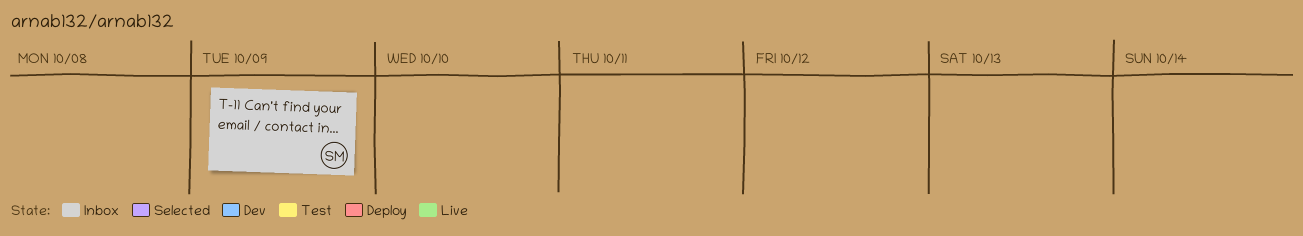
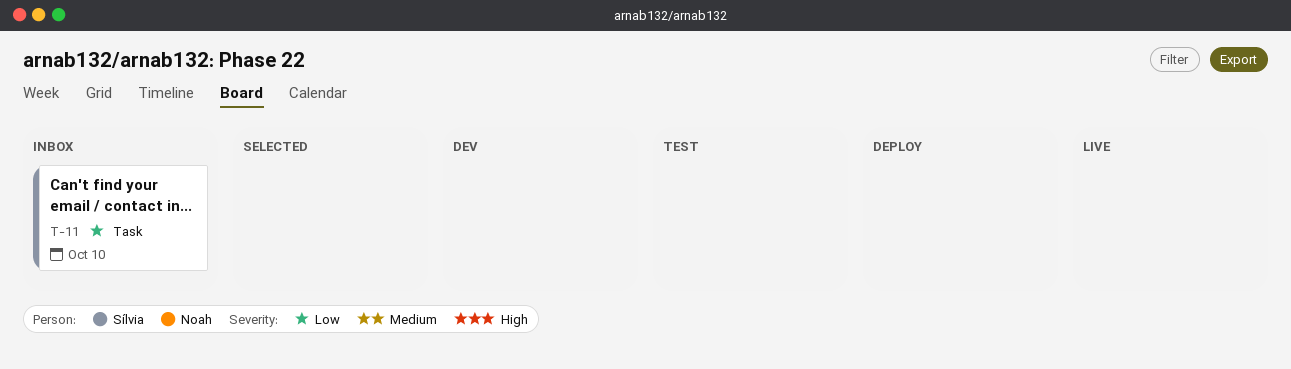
T-11, due: Oct 9 -> Oct 10

